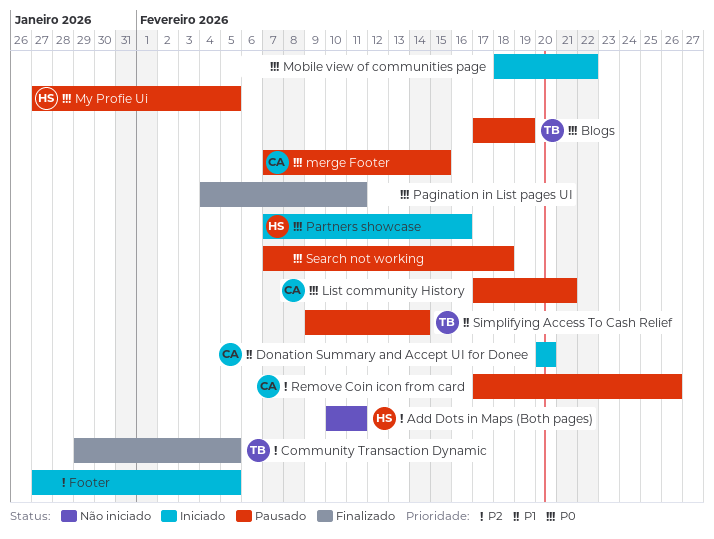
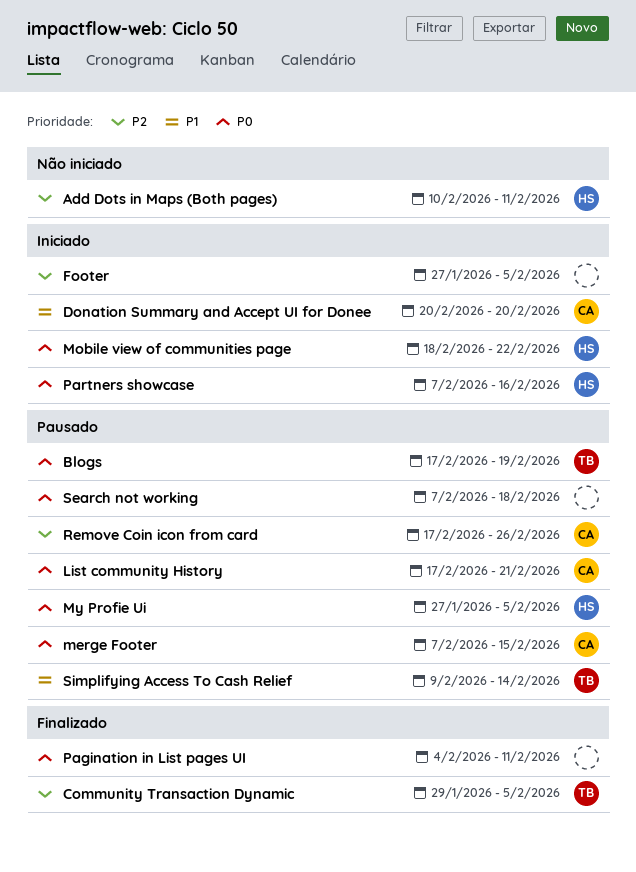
Mobile view of communities page, owner: none -> HS

